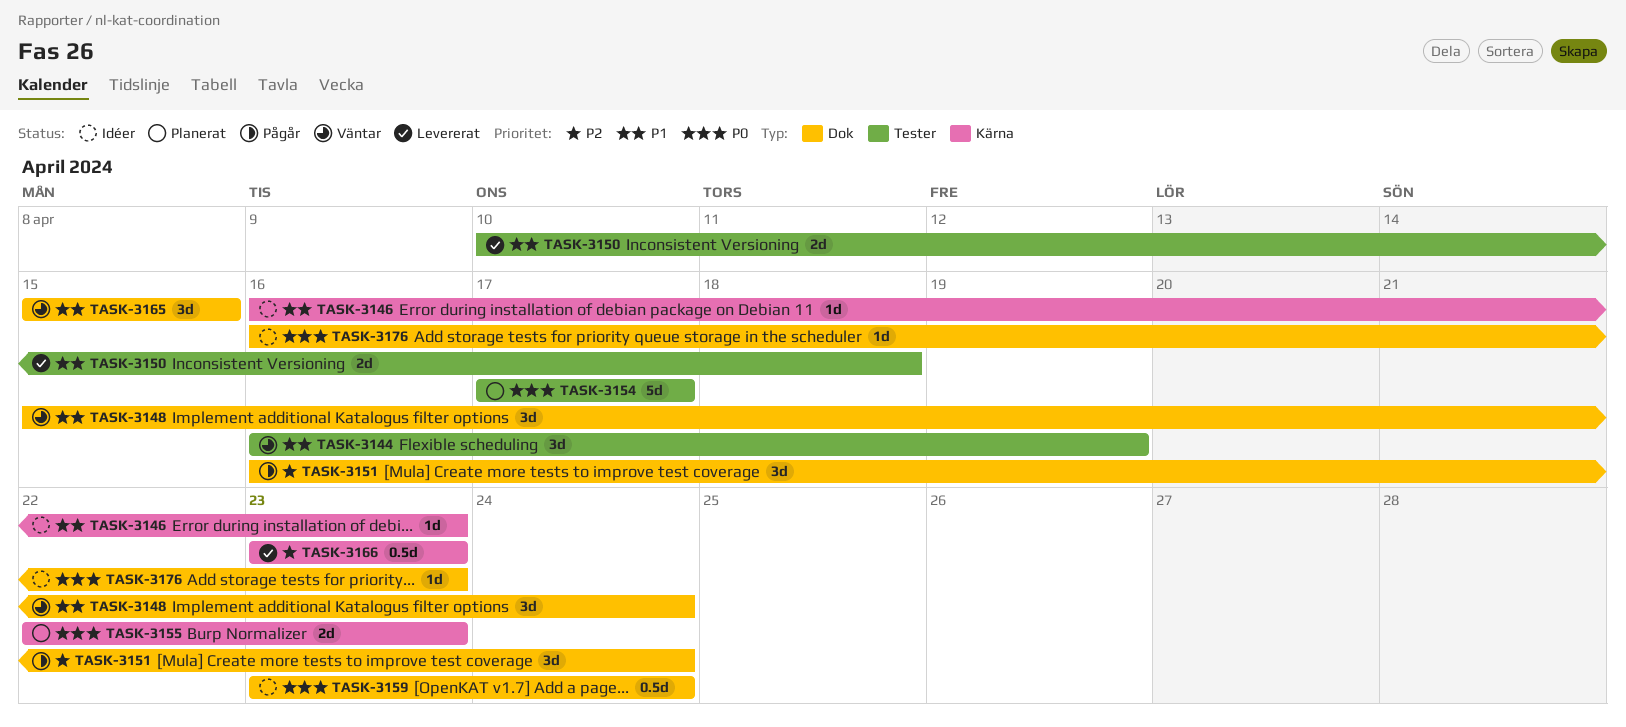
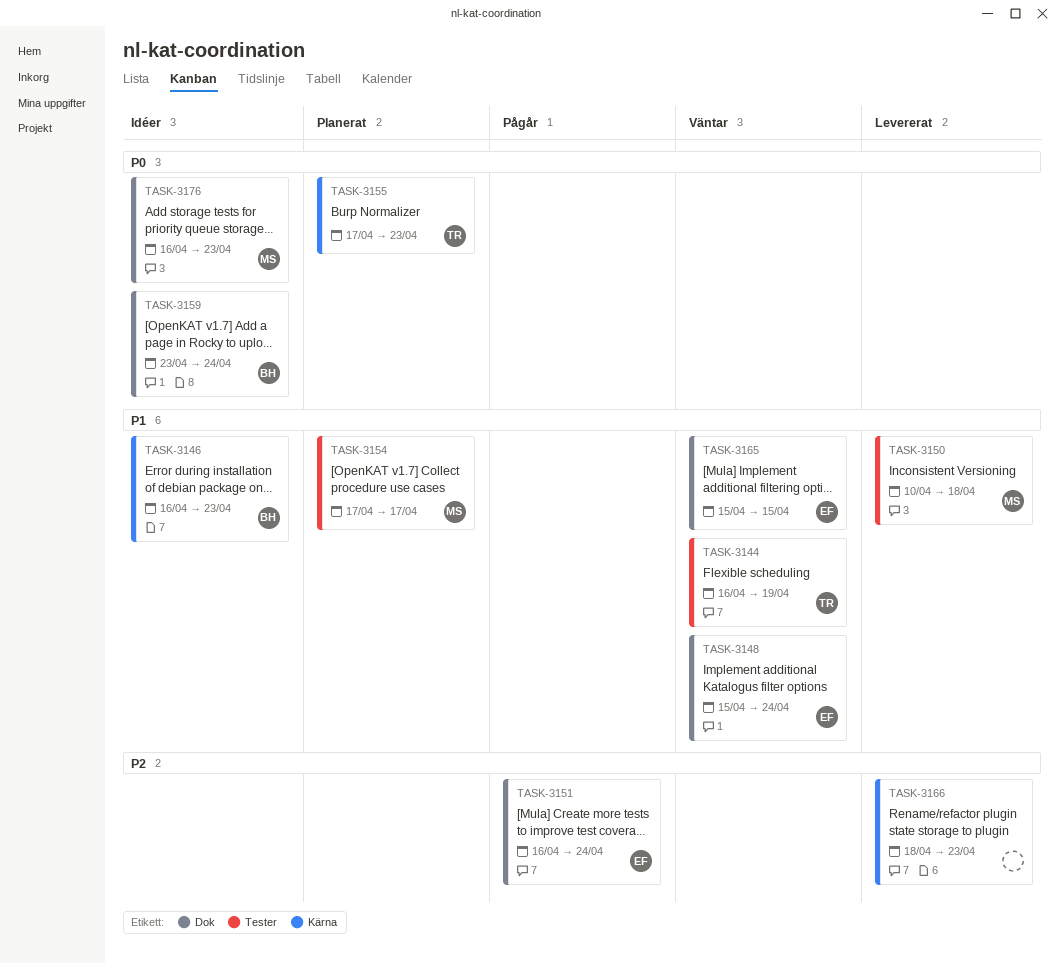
TASK-3154, priority: P0 -> P1
TASK-3155, start: Apr 22 -> Apr 17
TASK-3166, start: Apr 23 -> Apr 18

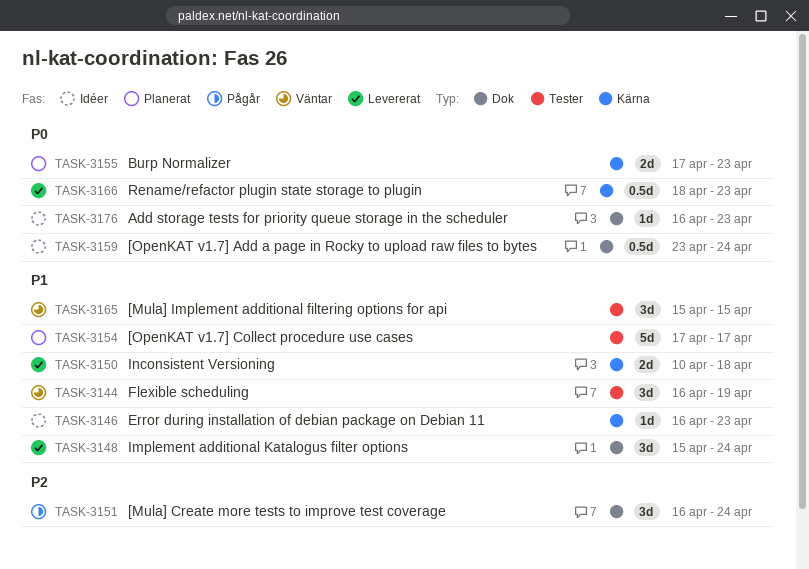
TASK-3148, status: Väntar -> Levererat
TASK-3150, label: Tester -> Kärna
TASK-3165, label: Dok -> Tester
TASK-3166, priority: P2 -> P0

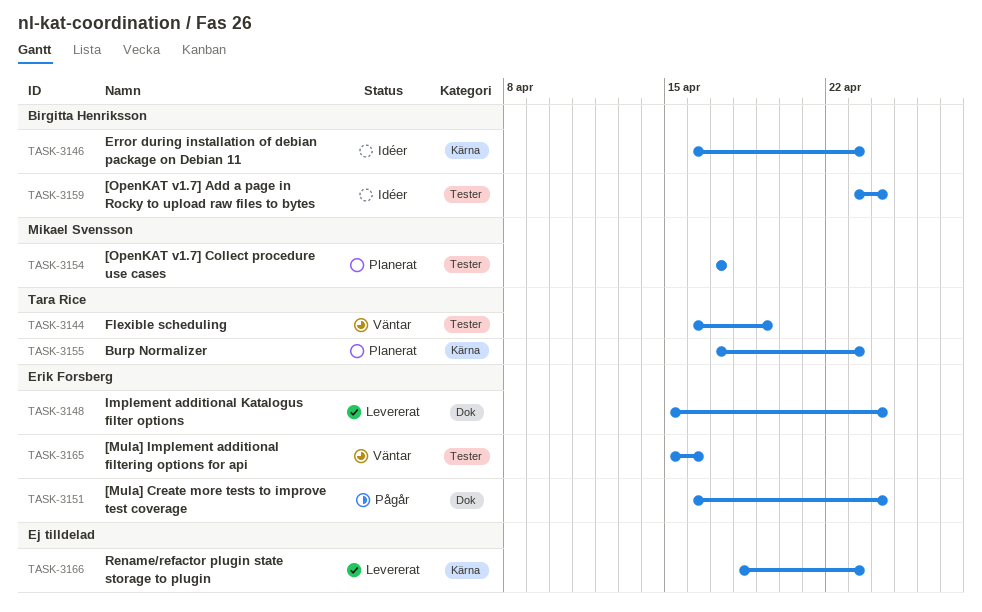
TASK-3150: present -> none
TASK-3159, label: Dok -> Tester
TASK-3165, due: Apr 15 -> Apr 16
TASK-3176: present -> none

